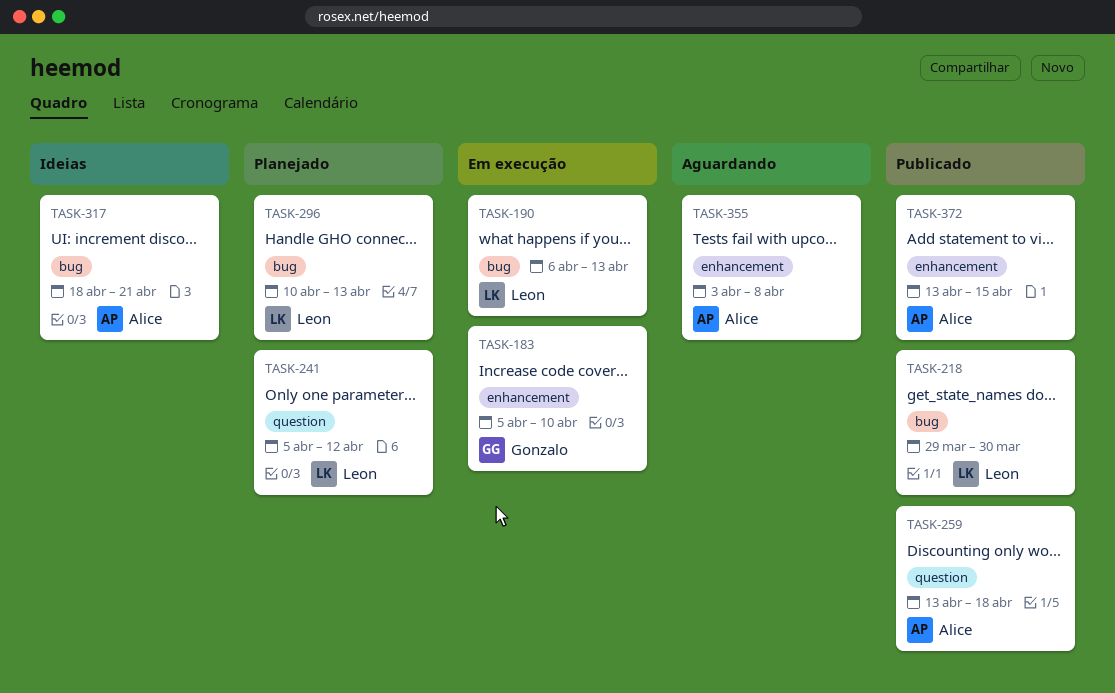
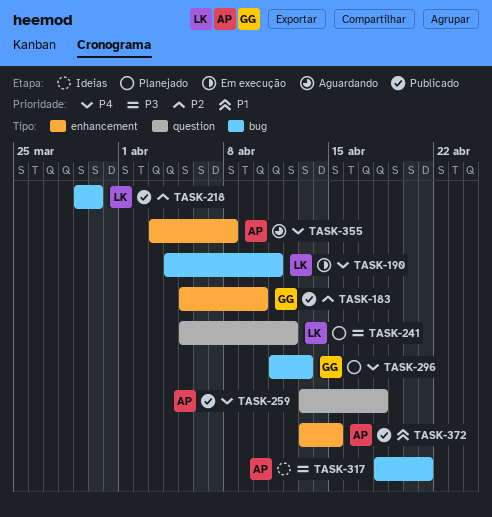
TASK-183, status: Em execução -> Publicado
TASK-190, start: Apr 6 -> Apr 4
TASK-190, due: Apr 13 -> Apr 11
TASK-296, owner: Leon -> Gonzalo
TASK-296, start: Apr 10 -> Apr 11

